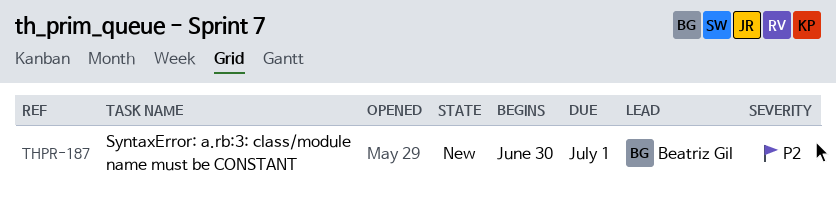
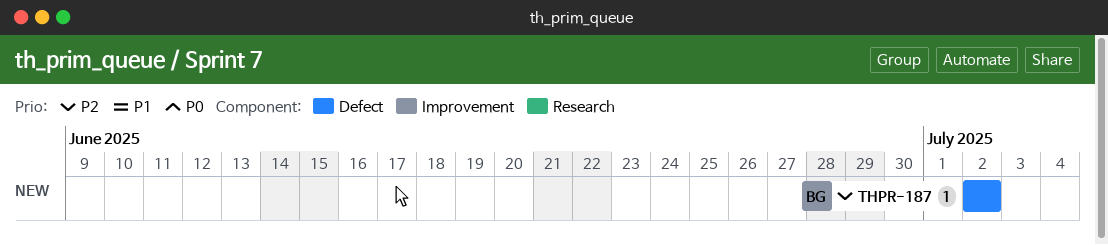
THPR-187, start: Jun 30 -> Jul 2
THPR-187, due: Jul 1 -> Jul 2

